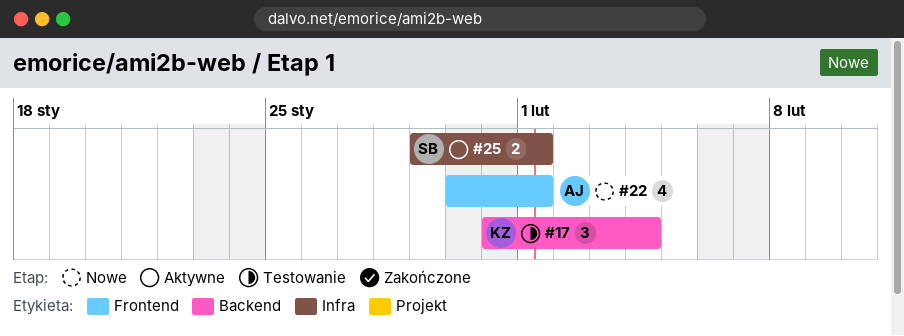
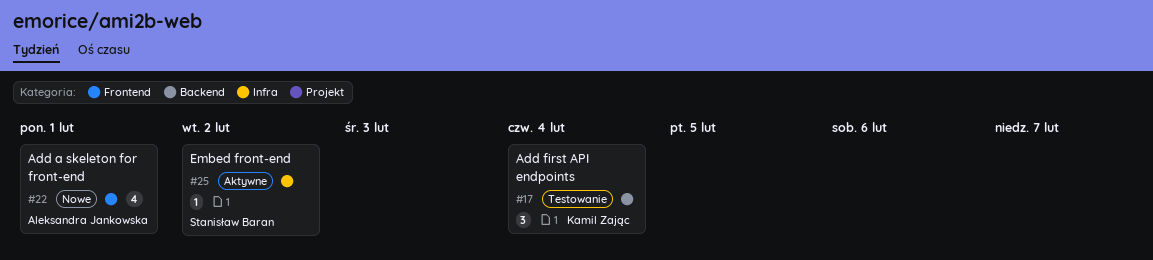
#25, estimate: 2 -> 1
#25, due: Feb 1 -> Feb 2

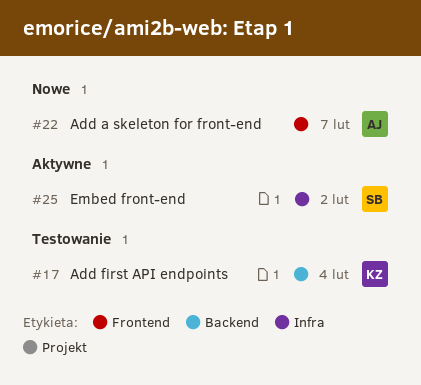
#22, due: Feb 1 -> Feb 7

